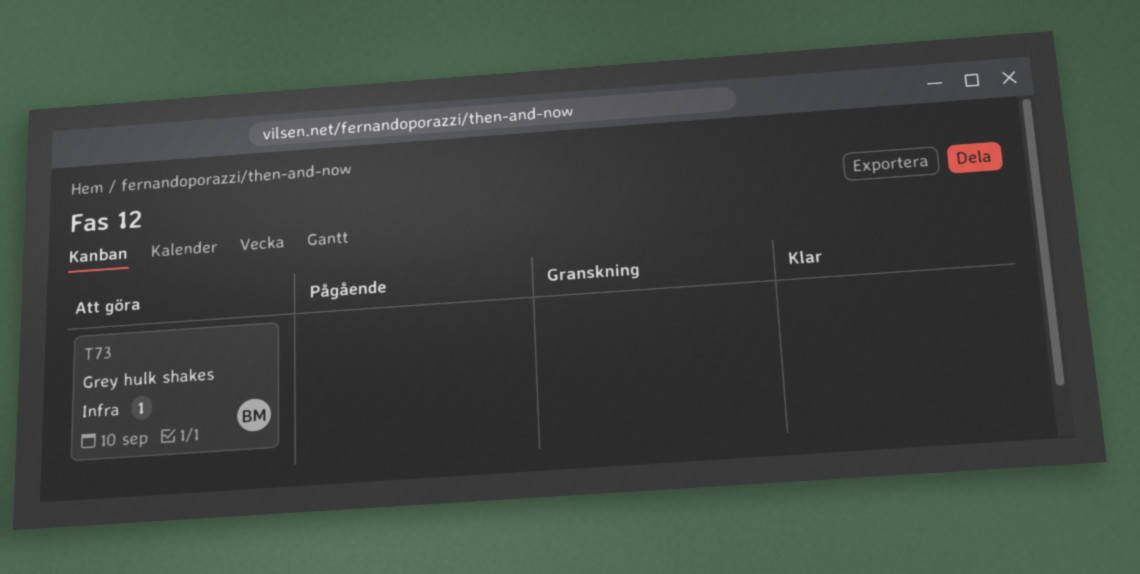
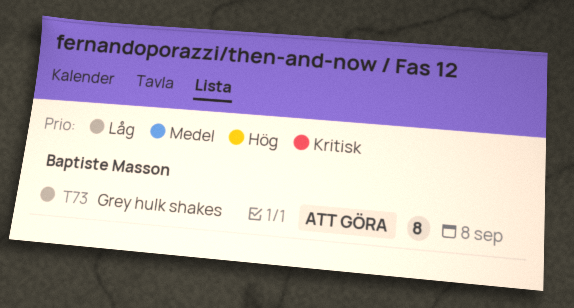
T73, estimate: 1 -> 8
T73, due: Sep 10 -> Sep 8

